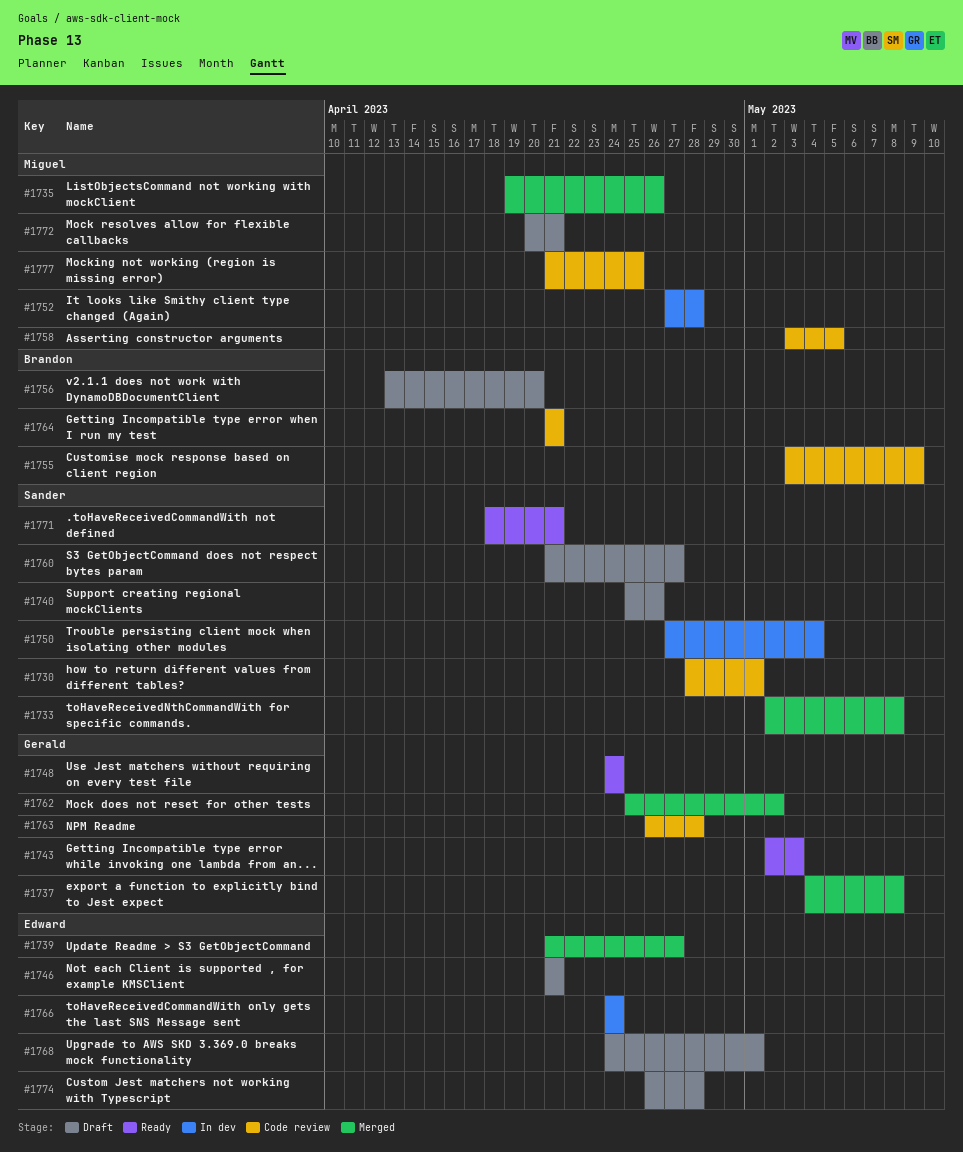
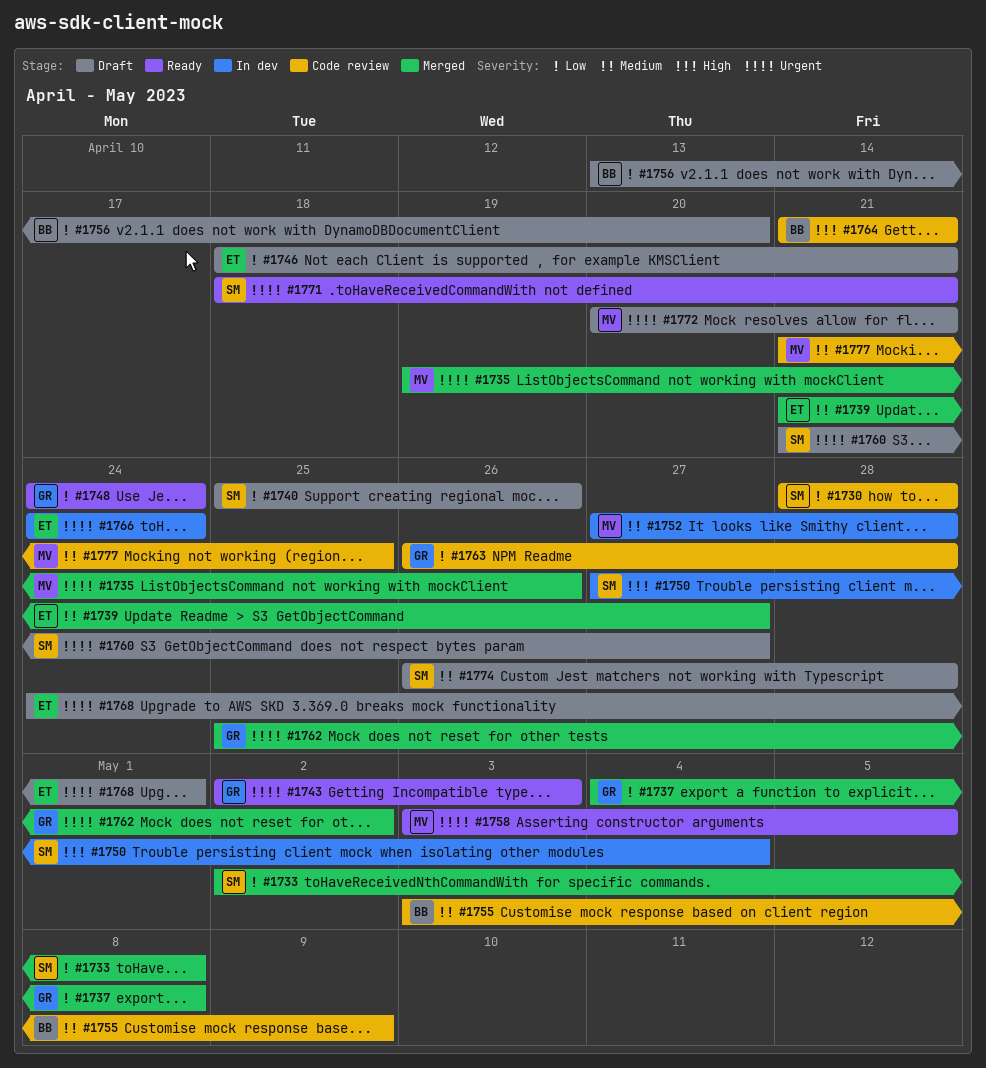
#1730, due: May 1 -> Apr 28
#1746, start: Apr 21 -> Apr 18
#1758, status: Code review -> Ready
#1774, owner: Edward -> Sander

